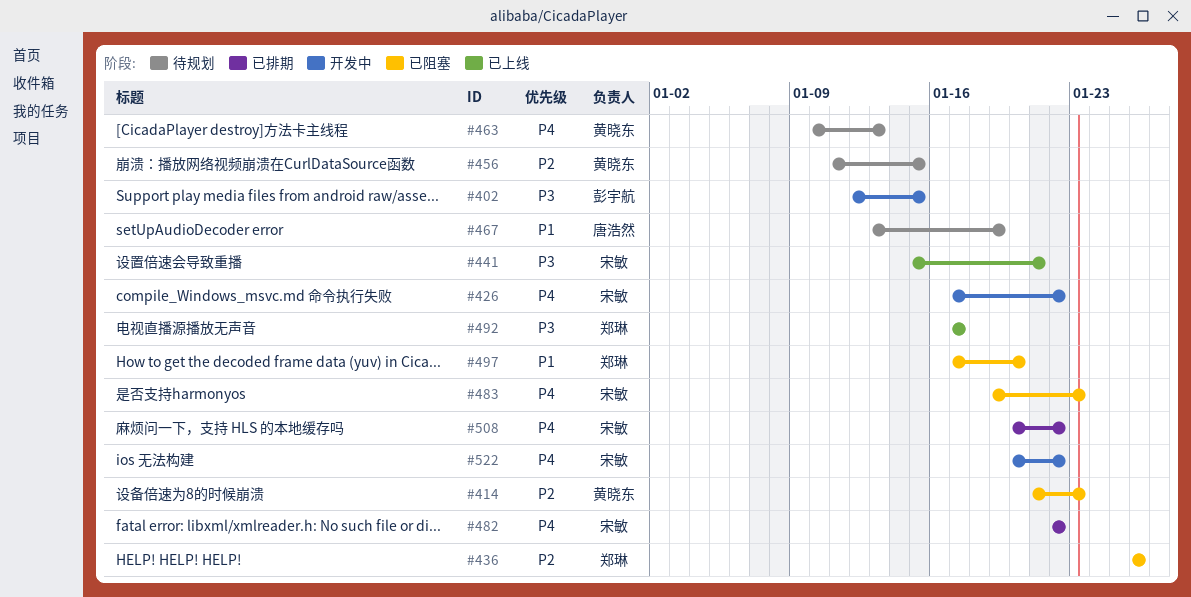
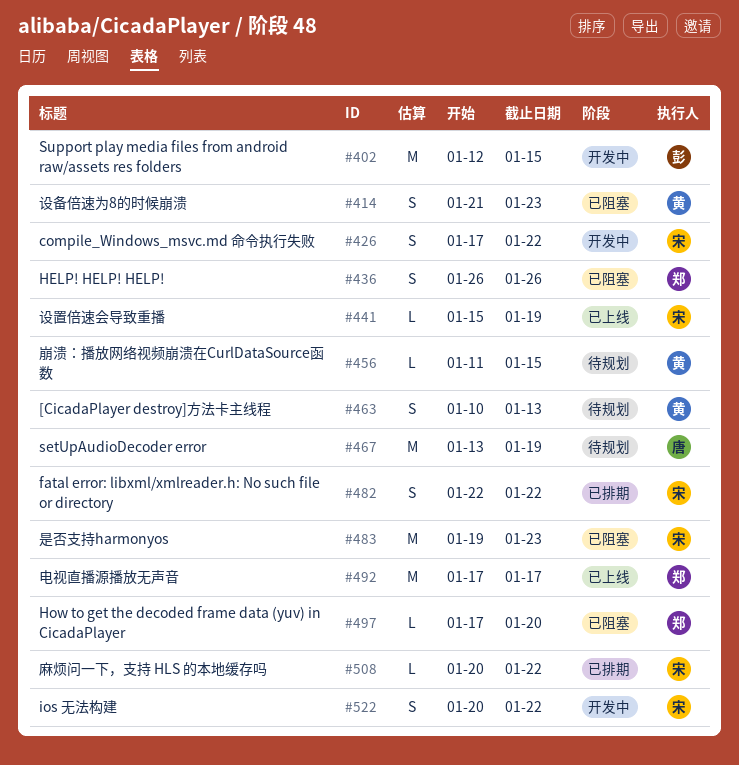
#441, due: Jan 21 -> Jan 19

